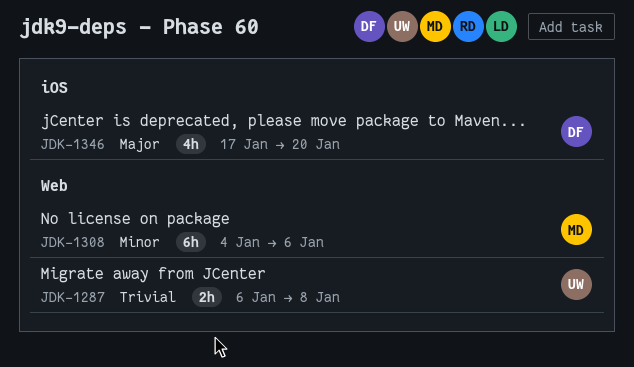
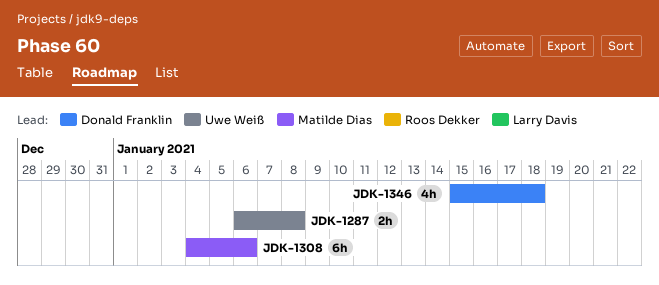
JDK-1346, start: Jan 17 -> Jan 15
JDK-1346, due: Jan 20 -> Jan 18

